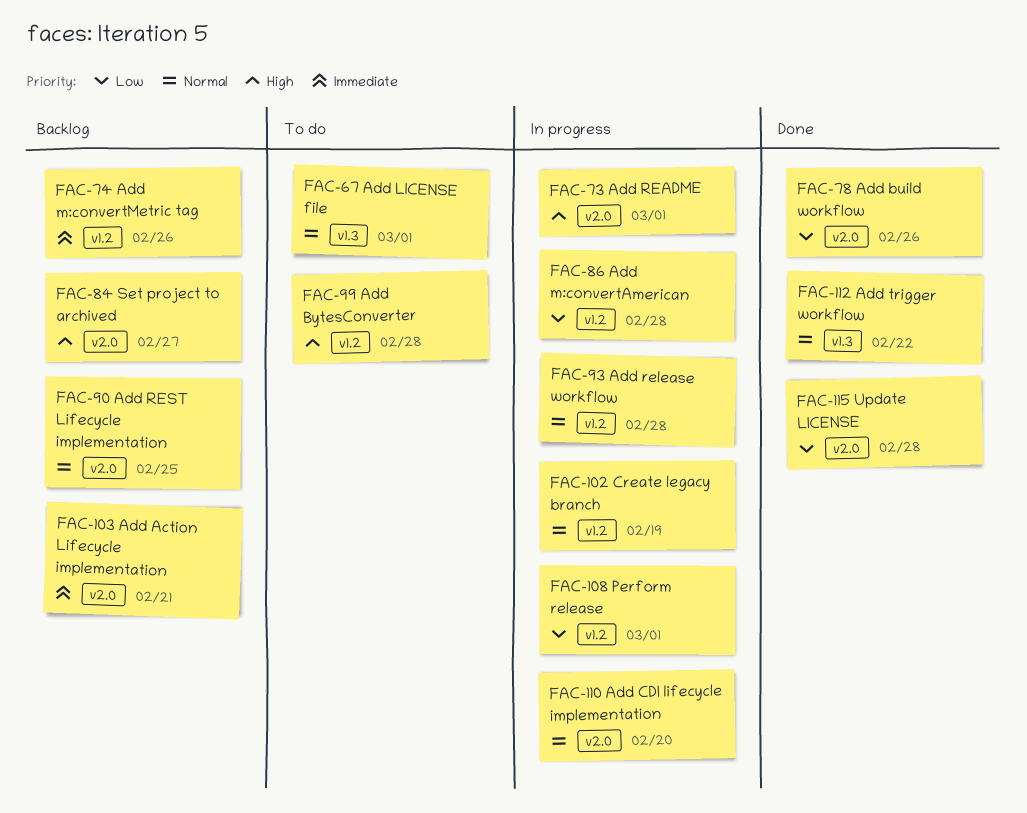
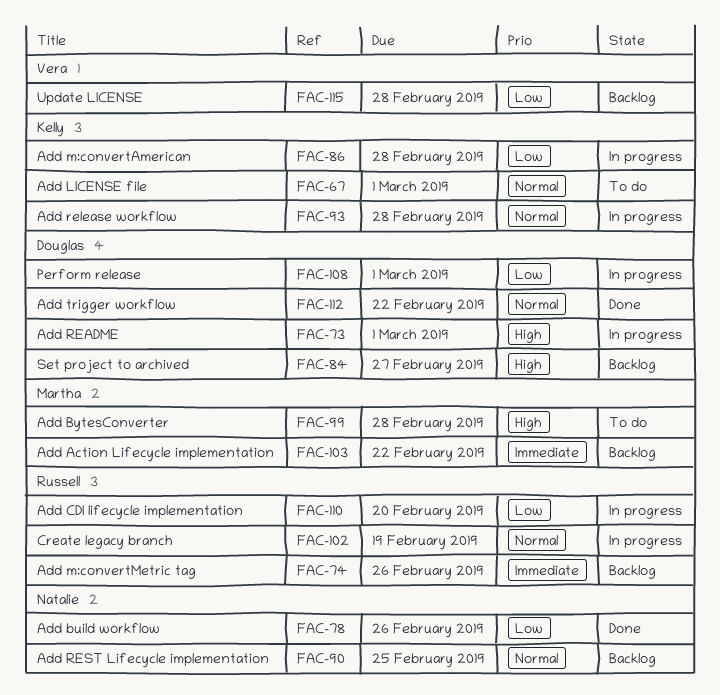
FAC-103, due: Feb 21 -> Feb 22
FAC-110, priority: Normal -> Low
FAC-115, status: Done -> Backlog

